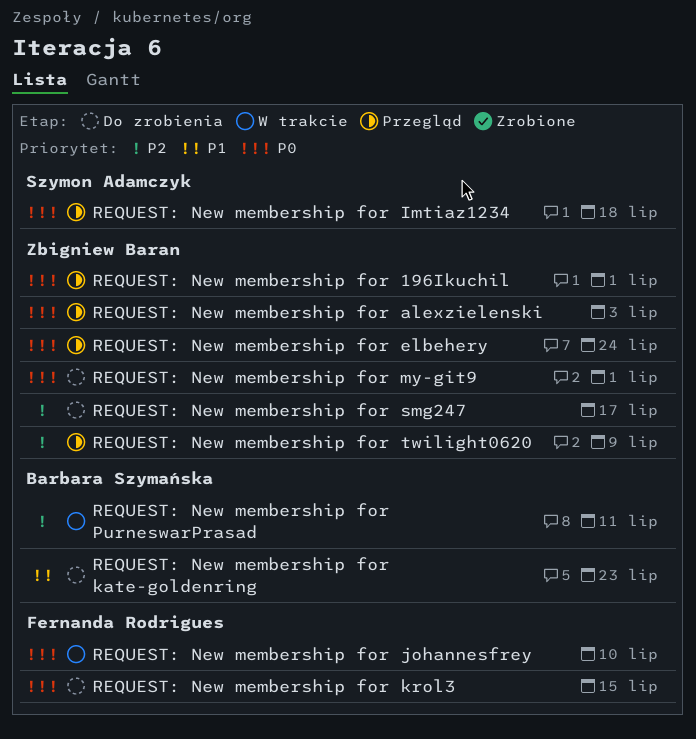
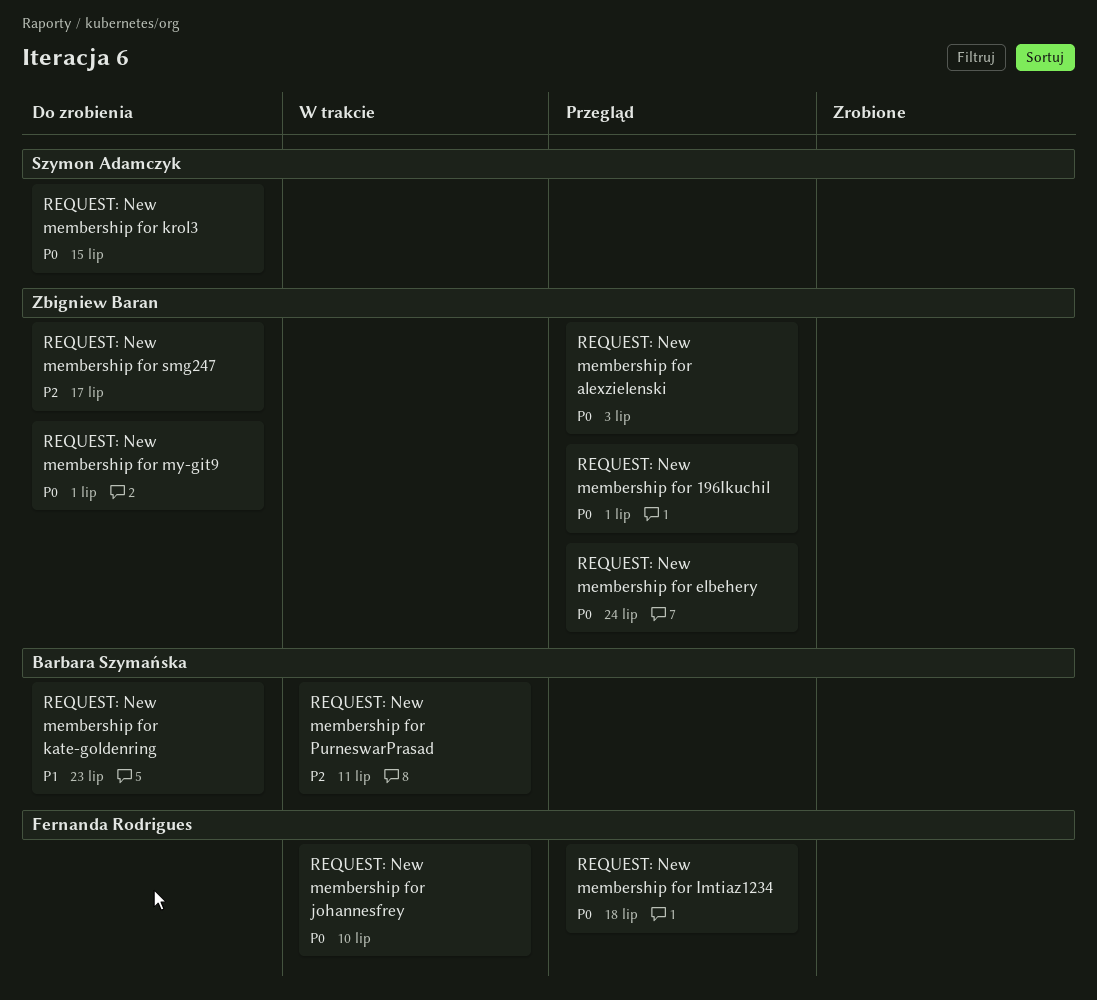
REQUEST: New membership for Imtiaz1234, owner: Szymon Adamczyk -> Fernanda Rodrigues
REQUEST: New membership for krol3, owner: Fernanda Rodrigues -> Szymon Adamczyk
REQUEST: New membership for twilight0620: present -> none

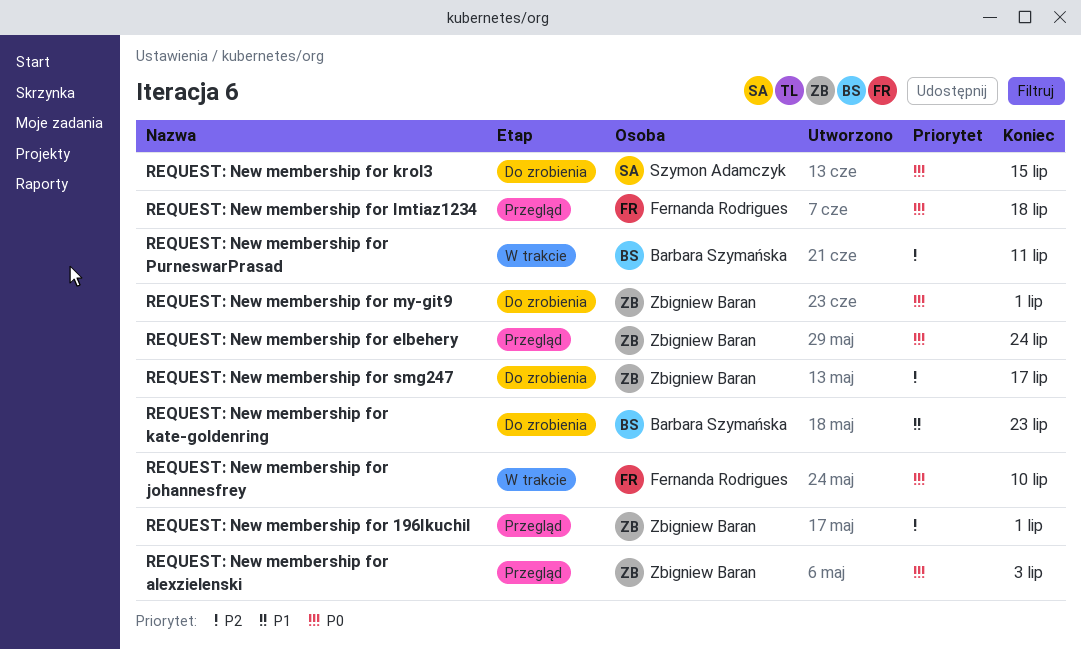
REQUEST: New membership for 196Ikuchil, priority: P0 -> P2

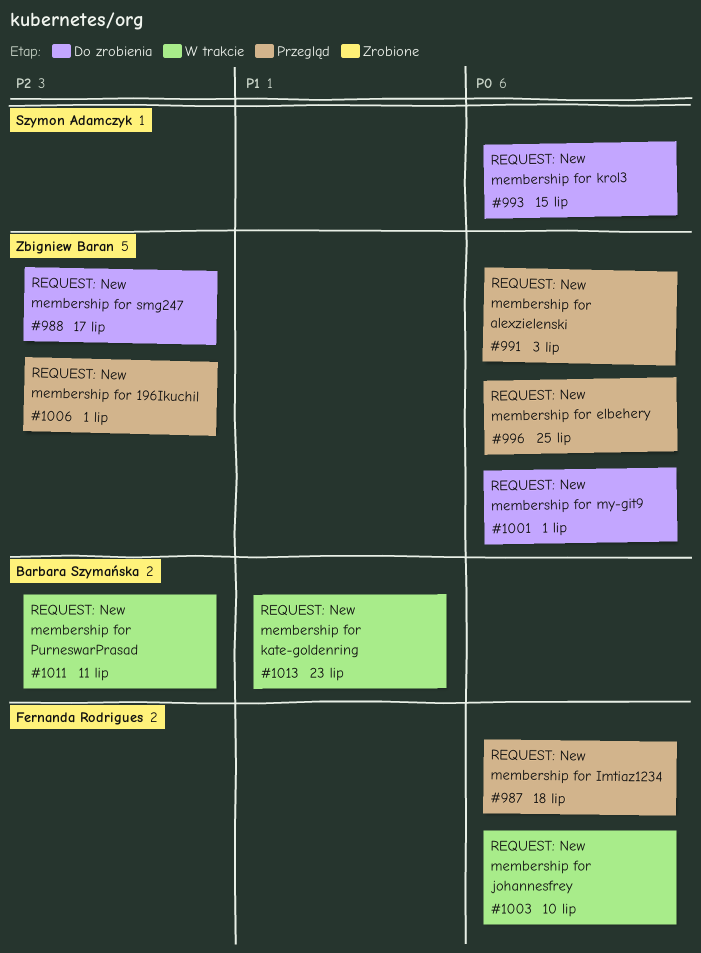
REQUEST: New membership for elbehery, due: Jul 24 -> Jul 25
REQUEST: New membership for kate-goldenring, status: Do zrobienia -> W trakcie

